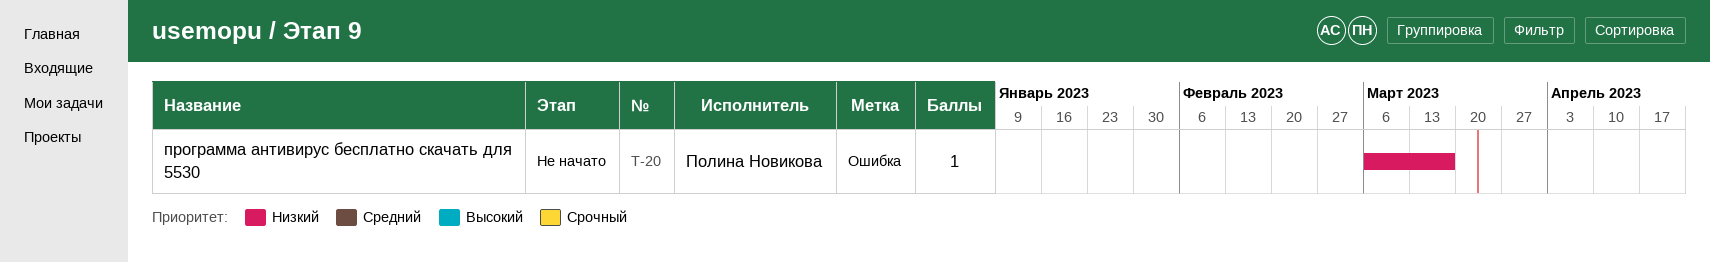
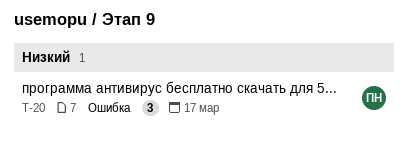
T-20, estimate: 1 -> 3

